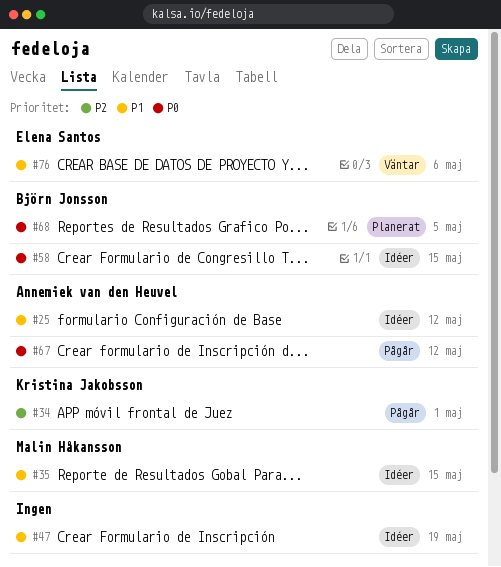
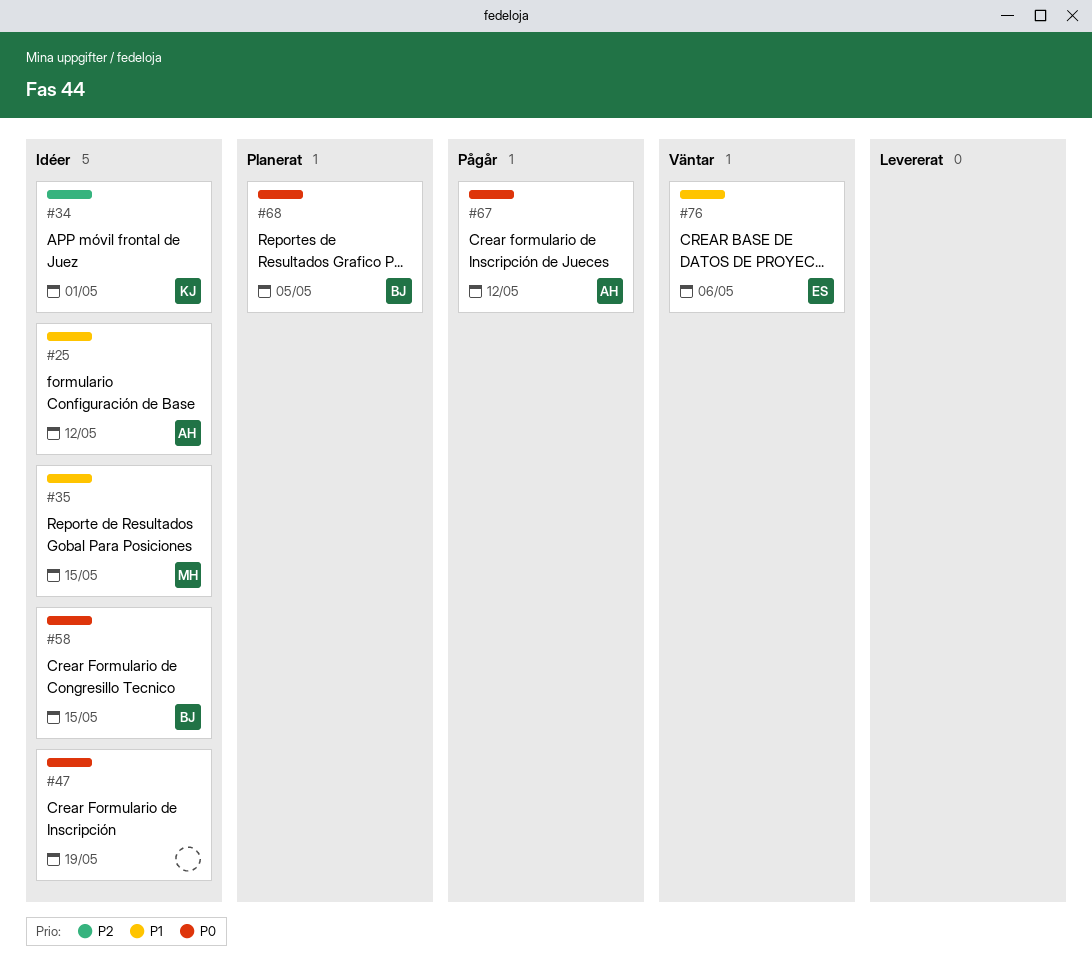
#34, status: Pågår -> Idéer
#47, priority: P1 -> P0

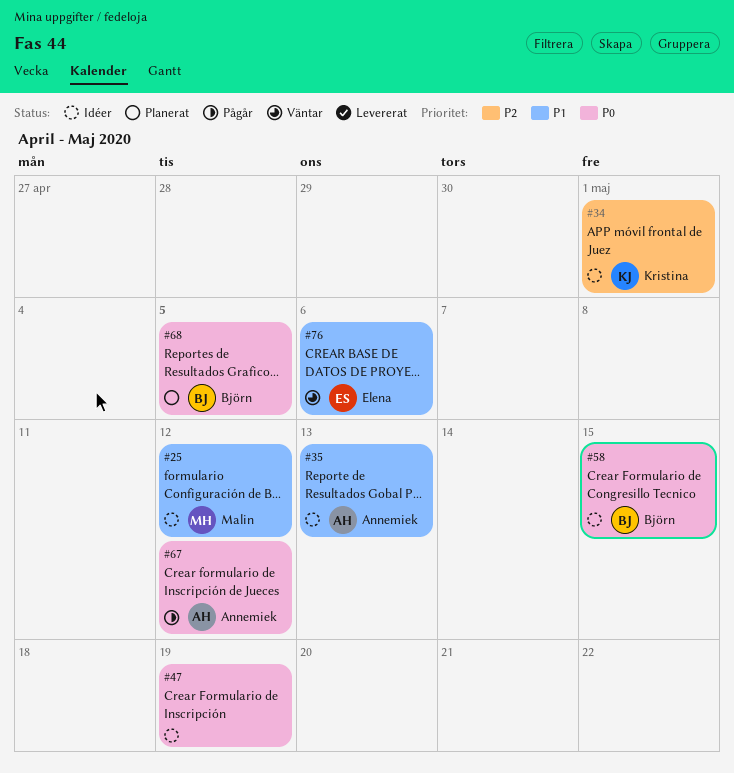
#25, owner: Annemiek -> Malin
#35, owner: Malin -> Annemiek
#35, due: May 15 -> May 13

